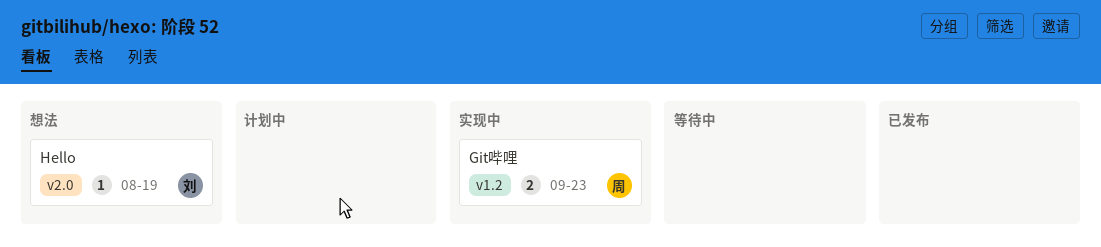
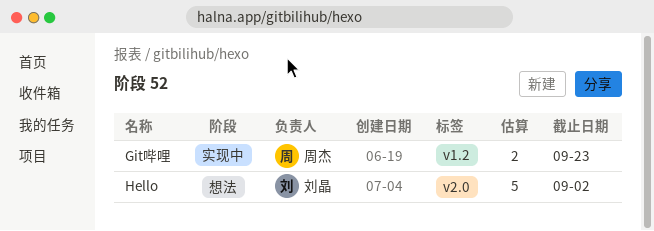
Hello, estimate: 1 -> 5
Hello, due: Aug 19 -> Sep 2

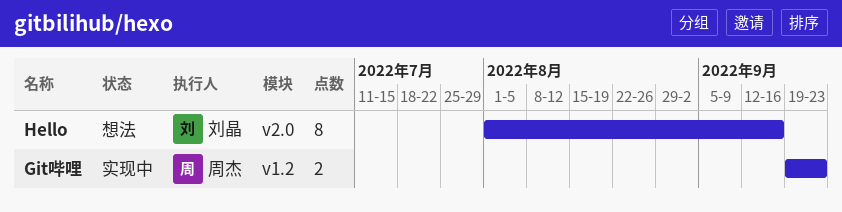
Hello, estimate: 5 -> 8
Hello, due: Sep 2 -> Sep 16

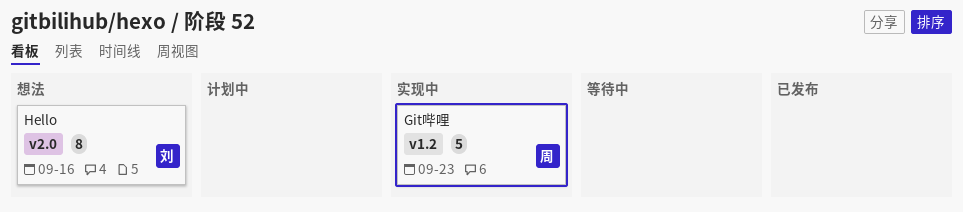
Git哔哩, estimate: 2 -> 5

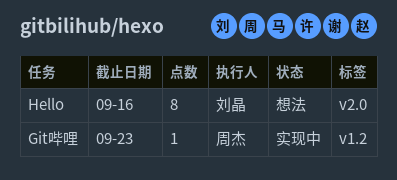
Git哔哩, estimate: 5 -> 1

